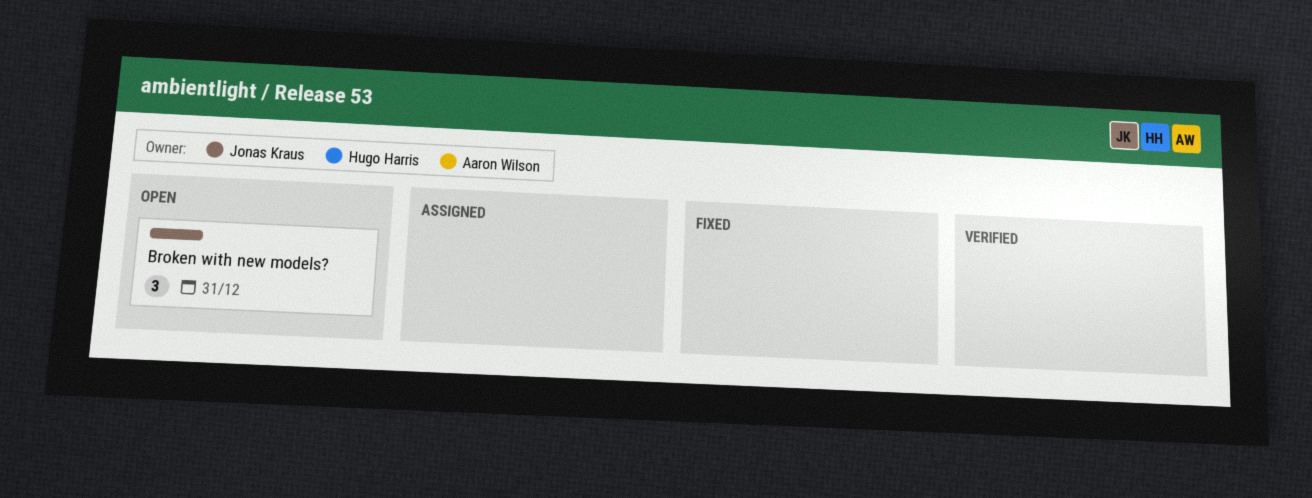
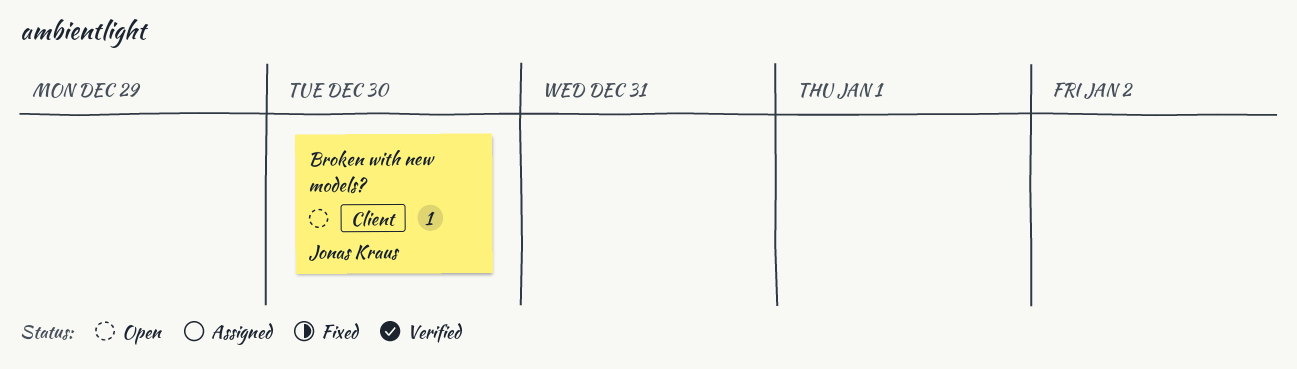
Broken with new models?, estimate: 3 -> 1
Broken with new models?, due: Dec 31 -> Dec 30

